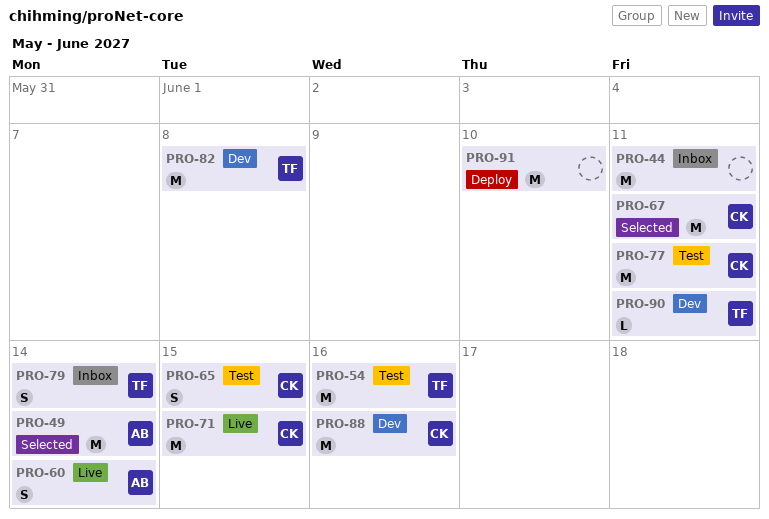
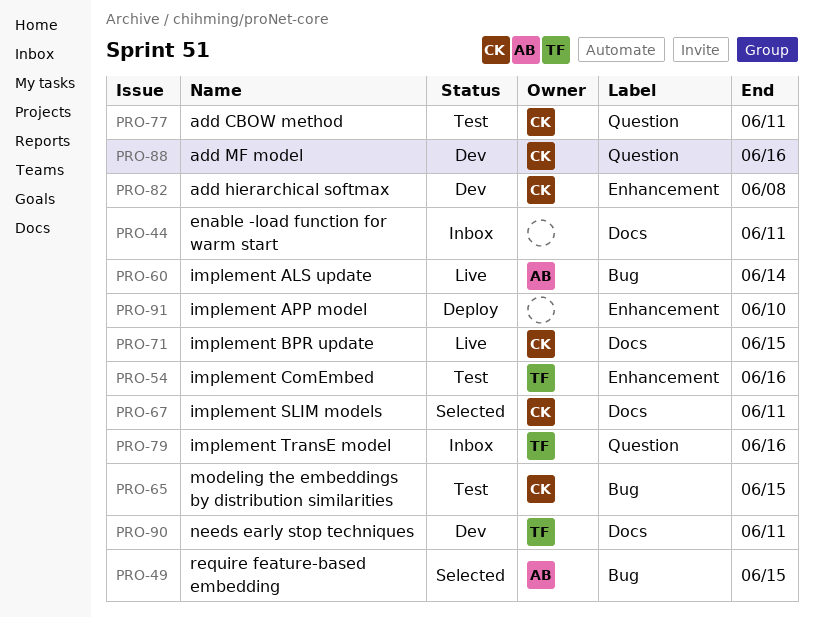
PRO-49, due: Jun 14 -> Jun 15
PRO-79, due: Jun 14 -> Jun 16
PRO-82, owner: TF -> CK

